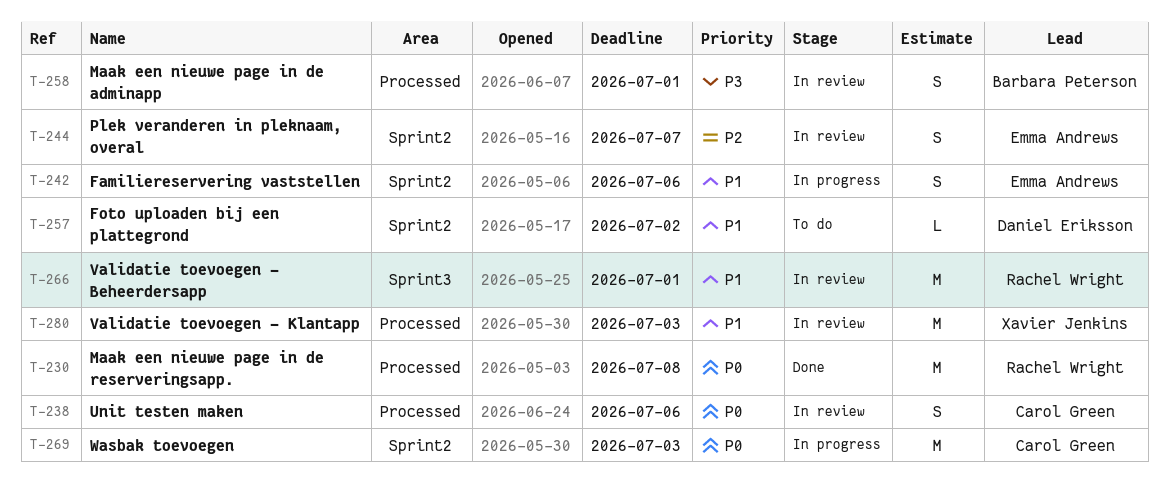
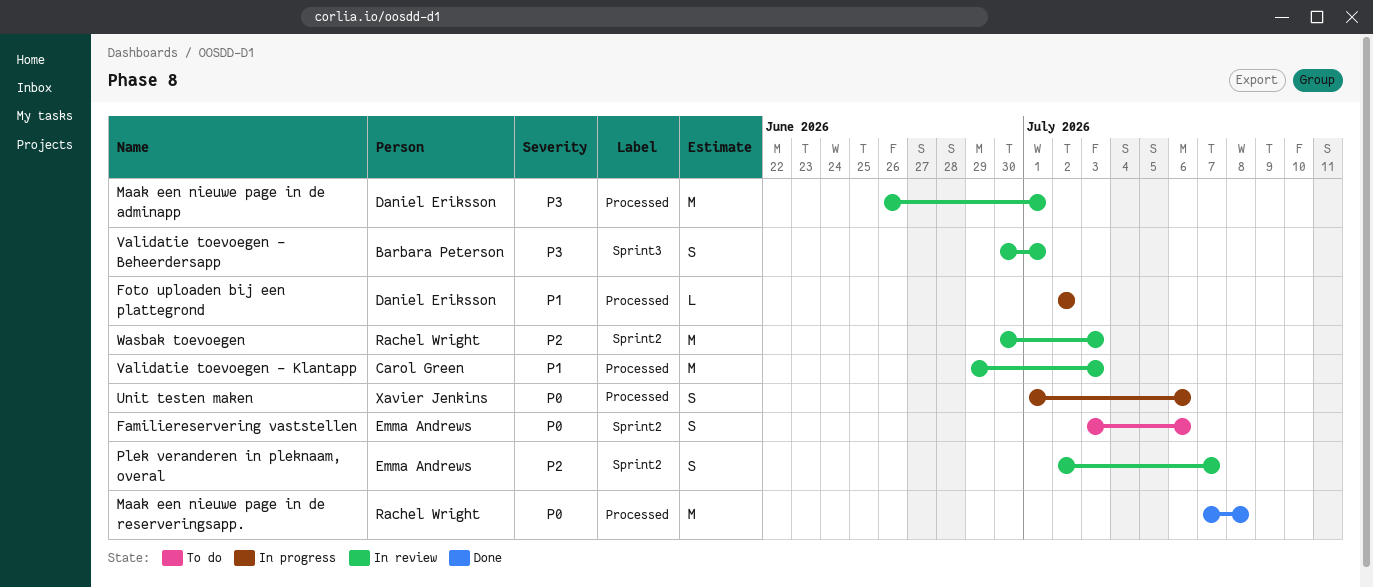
Familiereservering vaststellen, status: In progress -> To do
Familiereservering vaststellen, priority: P1 -> P0
Foto uploaden bij een plattegrond, status: To do -> In progress
Foto uploaden bij een plattegrond, label: Sprint2 -> Processed
Maak een nieuwe page in de adminapp, owner: Barbara Peterson -> Daniel Eriksson
Maak een nieuwe page in de adminapp, estimate: S -> M
Unit testen maken, status: In review -> In progress
Unit testen maken, owner: Carol Green -> Xavier Jenkins
Validatie toevoegen - Beheerdersapp, owner: Rachel Wright -> Barbara Peterson
Validatie toevoegen - Beheerdersapp, priority: P1 -> P3
Validatie toevoegen - Beheerdersapp, estimate: M -> S
Validatie toevoegen - Klantapp, owner: Xavier Jenkins -> Carol Green
Wasbak toevoegen, status: In progress -> In review
Wasbak toevoegen, owner: Carol Green -> Rachel Wright
Wasbak toevoegen, priority: P0 -> P2

